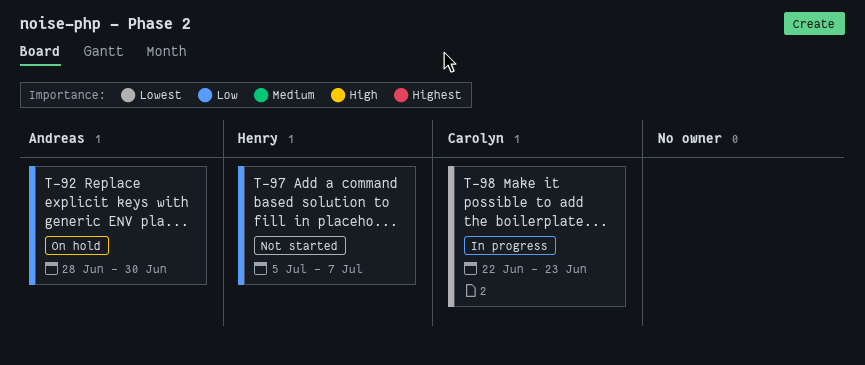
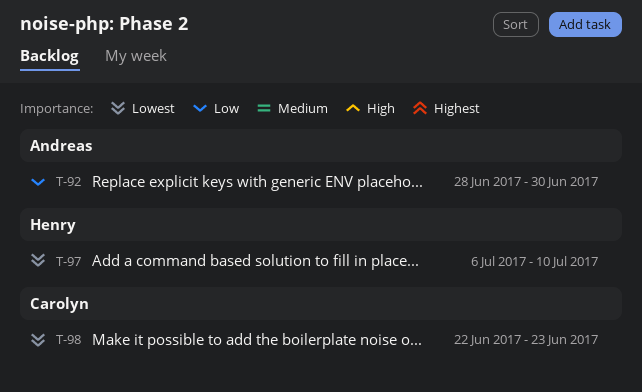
T-97, priority: Low -> Lowest
T-97, start: Jul 5 -> Jul 6
T-97, due: Jul 7 -> Jul 10

